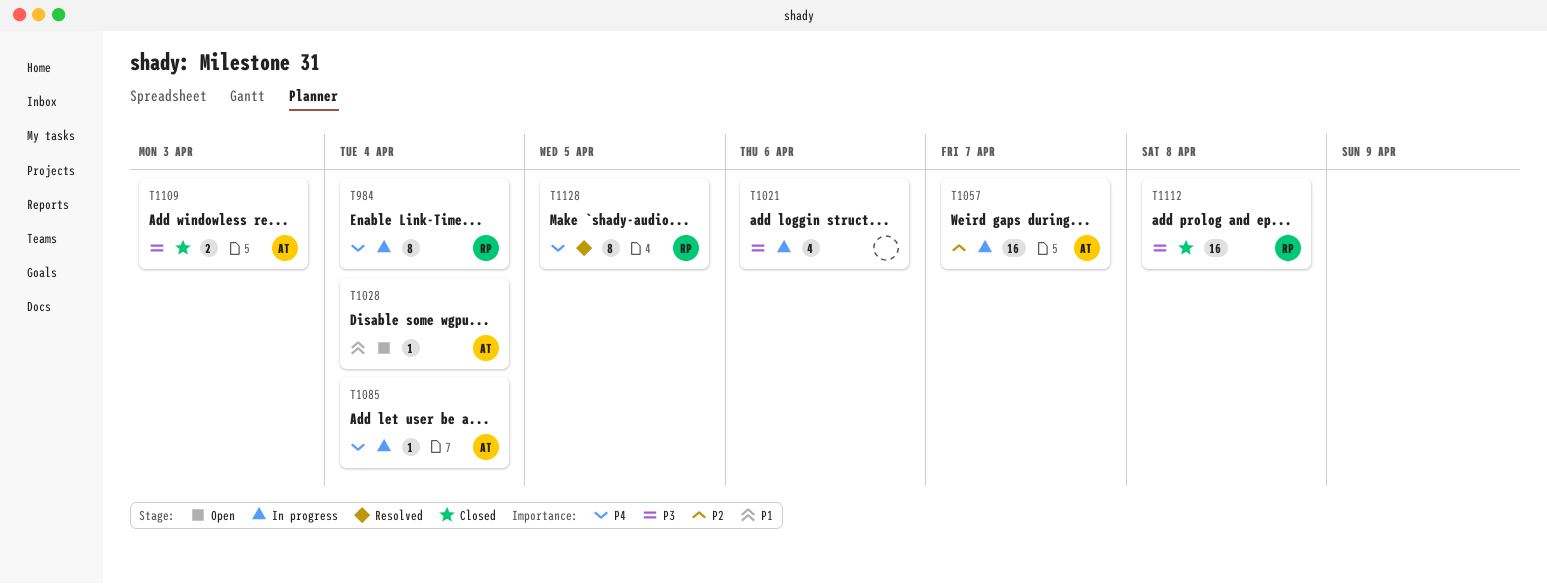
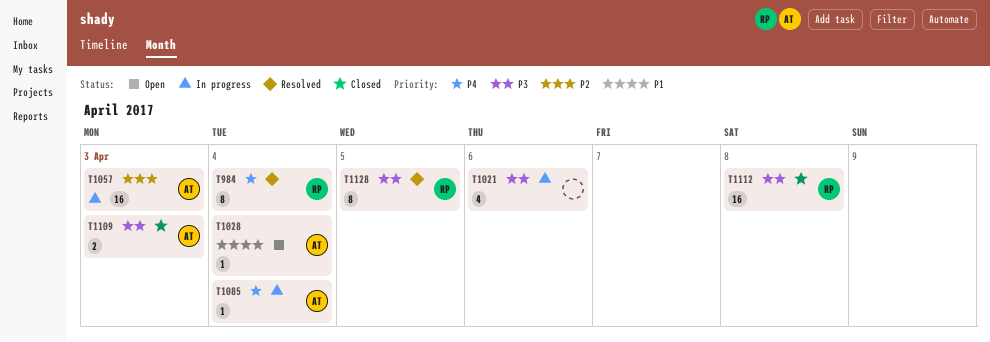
T984, status: In progress -> Resolved
T1057, due: Apr 7 -> Apr 3
T1128, priority: P4 -> P3

